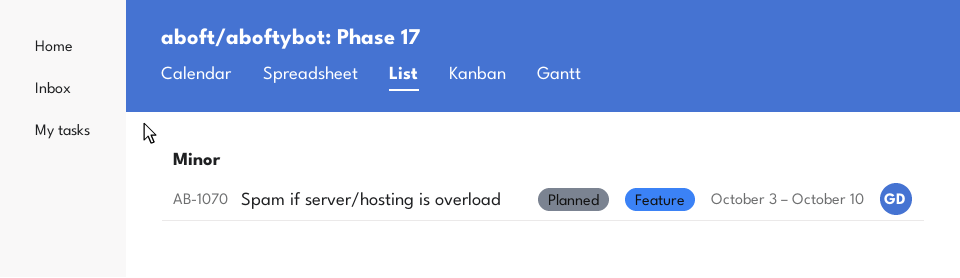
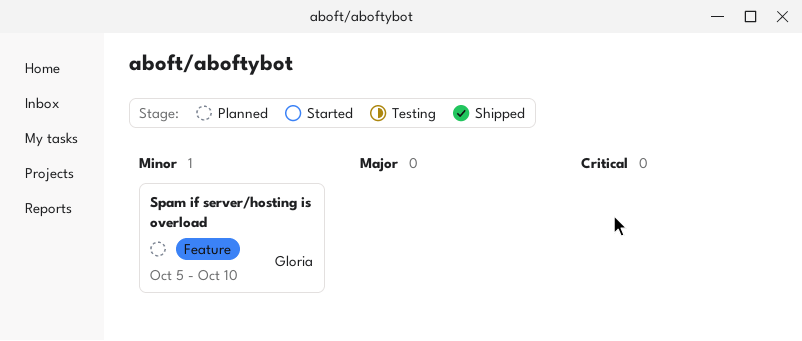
Spam if server/hosting is overload, start: Oct 3 -> Oct 5

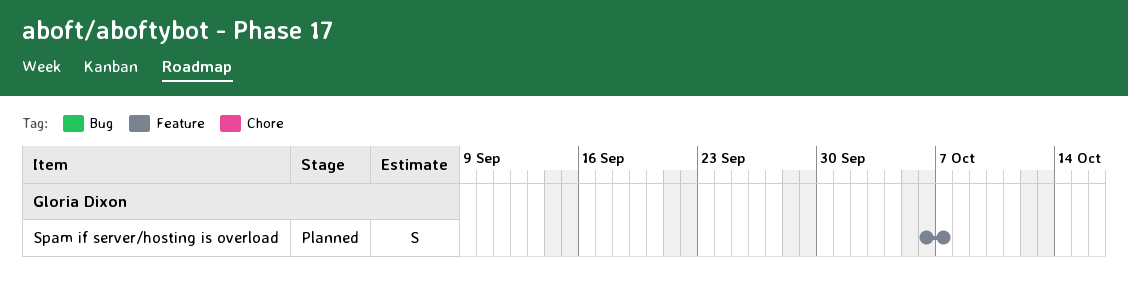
Spam if server/hosting is overload, start: Oct 5 -> Oct 6
Spam if server/hosting is overload, due: Oct 10 -> Oct 7

